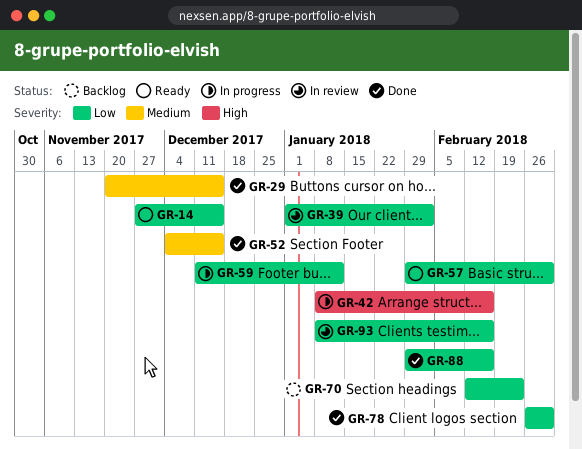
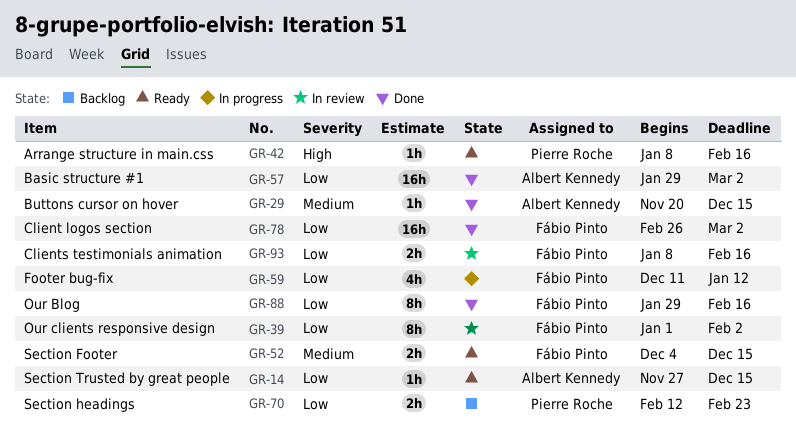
GR-42, status: In progress -> Ready
GR-52, status: Done -> Ready
GR-57, status: Ready -> Done

